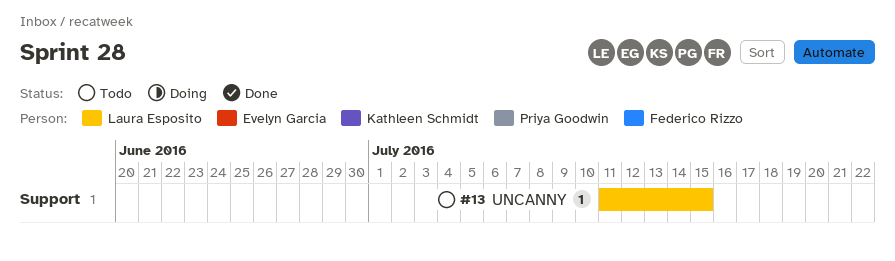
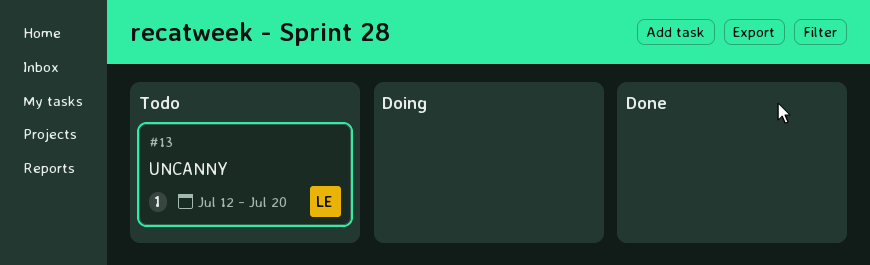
#13, start: Jul 11 -> Jul 12
#13, due: Jul 15 -> Jul 20

